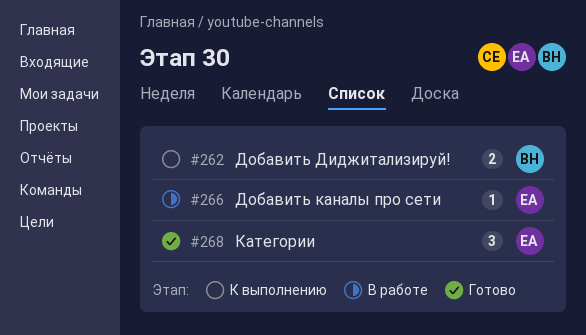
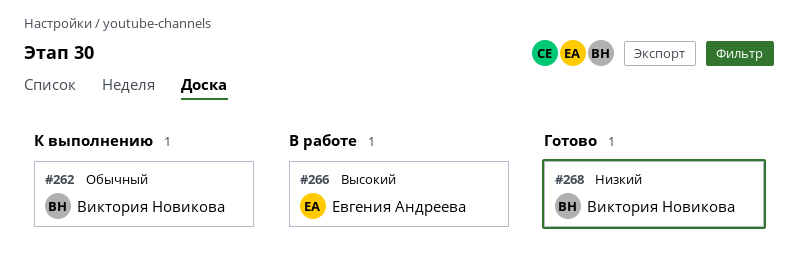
#268, owner: Евгения Андреева -> Виктория Новикова

